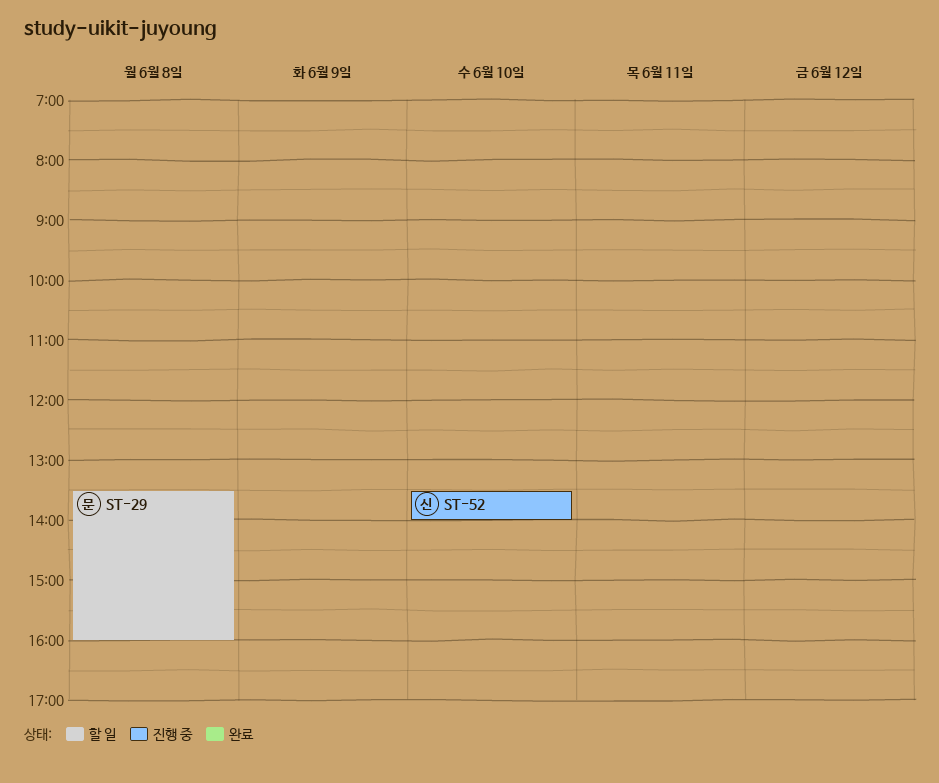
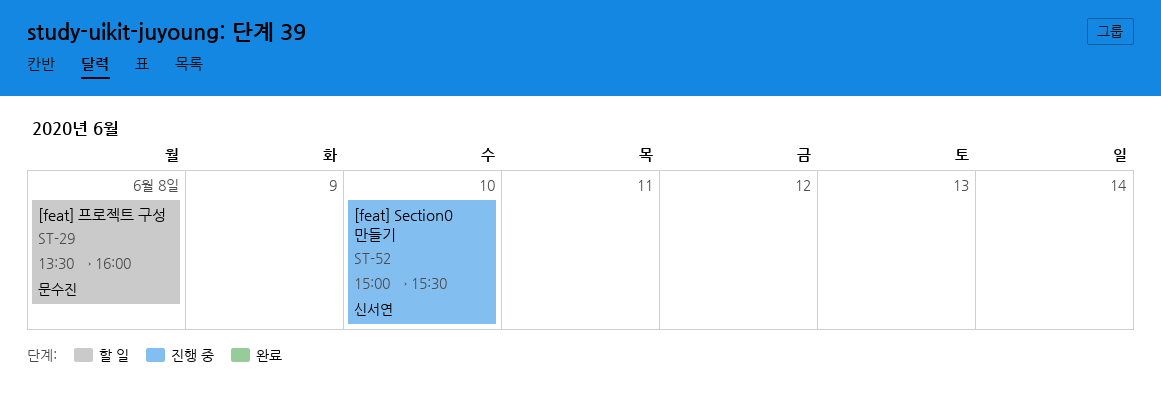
ST-52, begins: 13:30 -> 15:00
ST-52, ends: 14:00 -> 15:30

